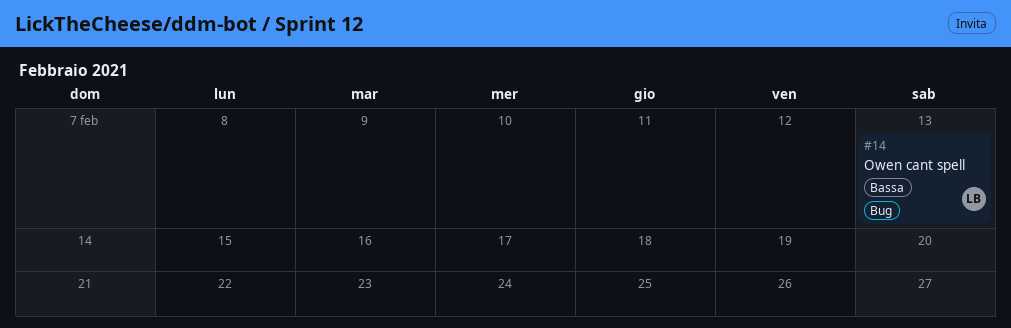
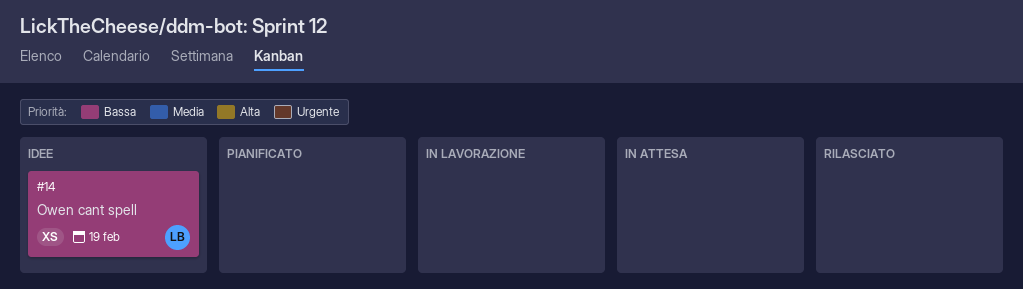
#14, due: Feb 13 -> Feb 19

